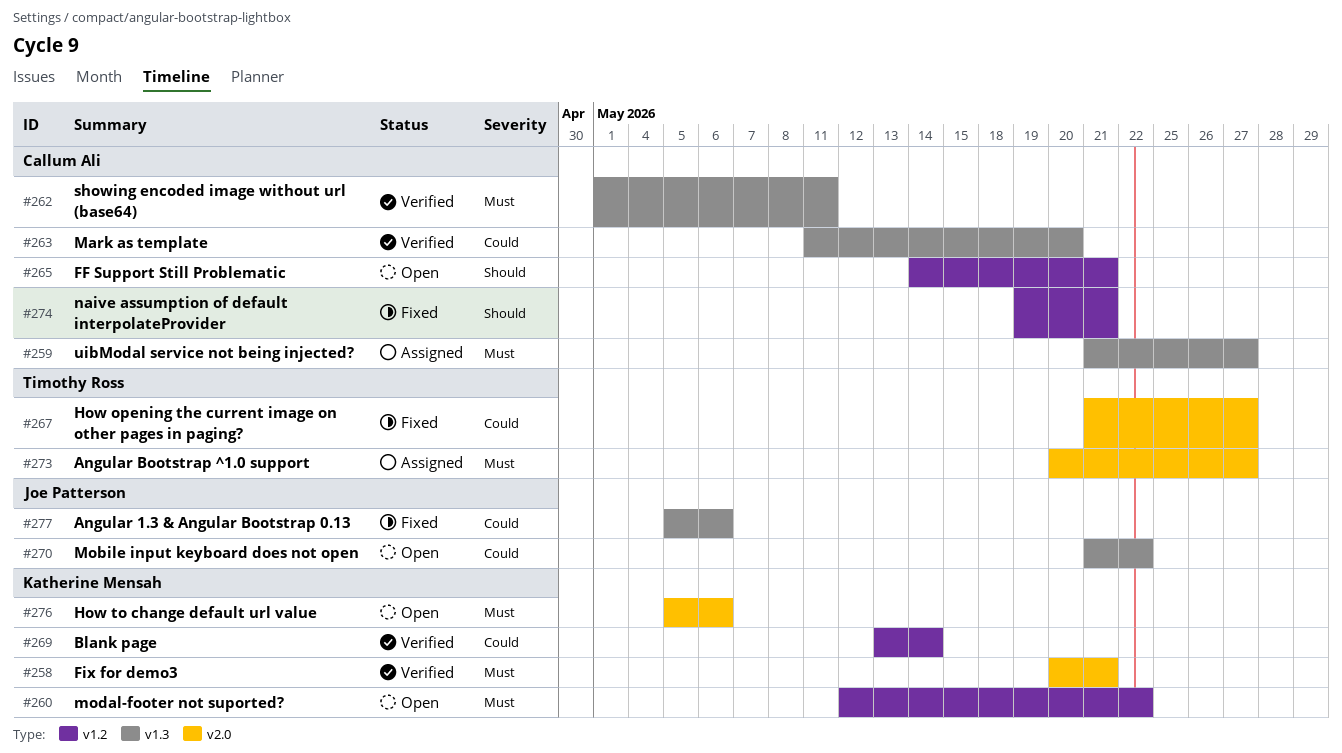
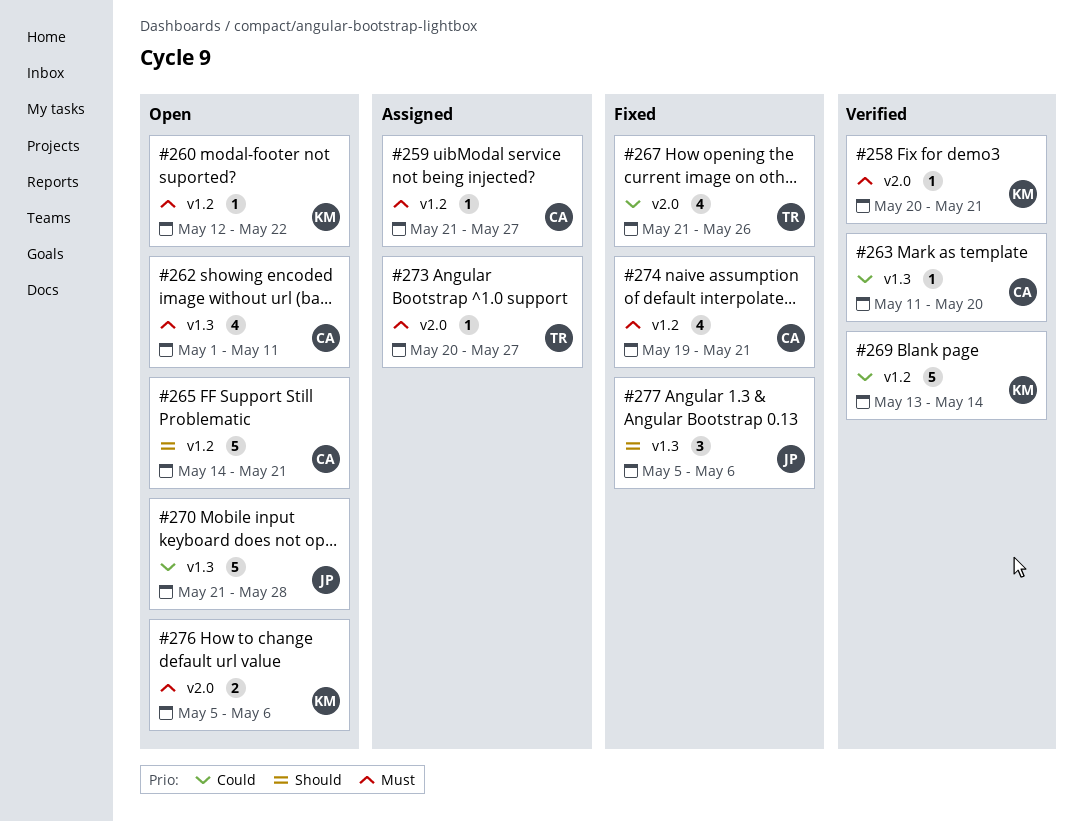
#259, label: v1.3 -> v1.2
#262, status: Verified -> Open
#267, due: May 27 -> May 26
#270, due: May 22 -> May 28
#274, priority: Should -> Must
#277, priority: Could -> Should

